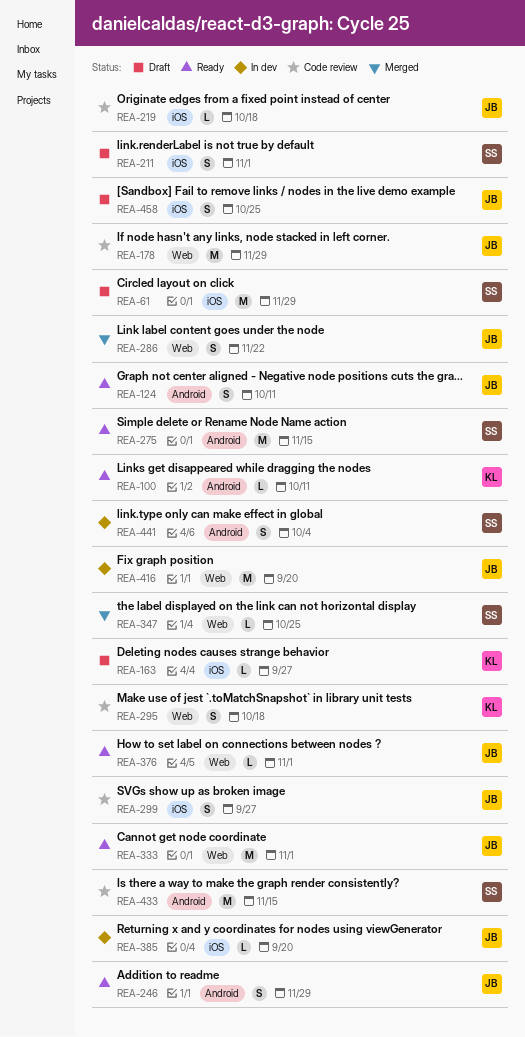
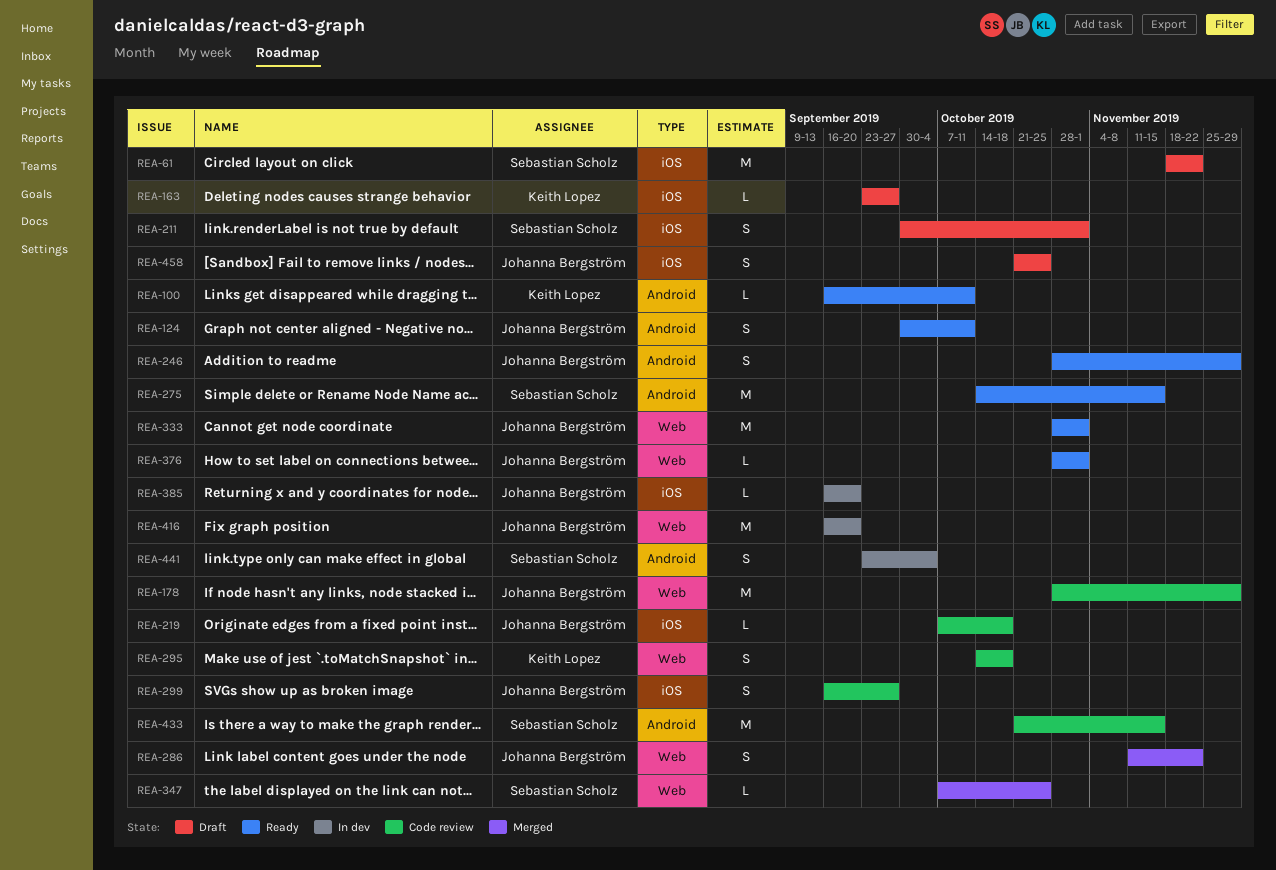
REA-61, due: Nov 29 -> Nov 22

